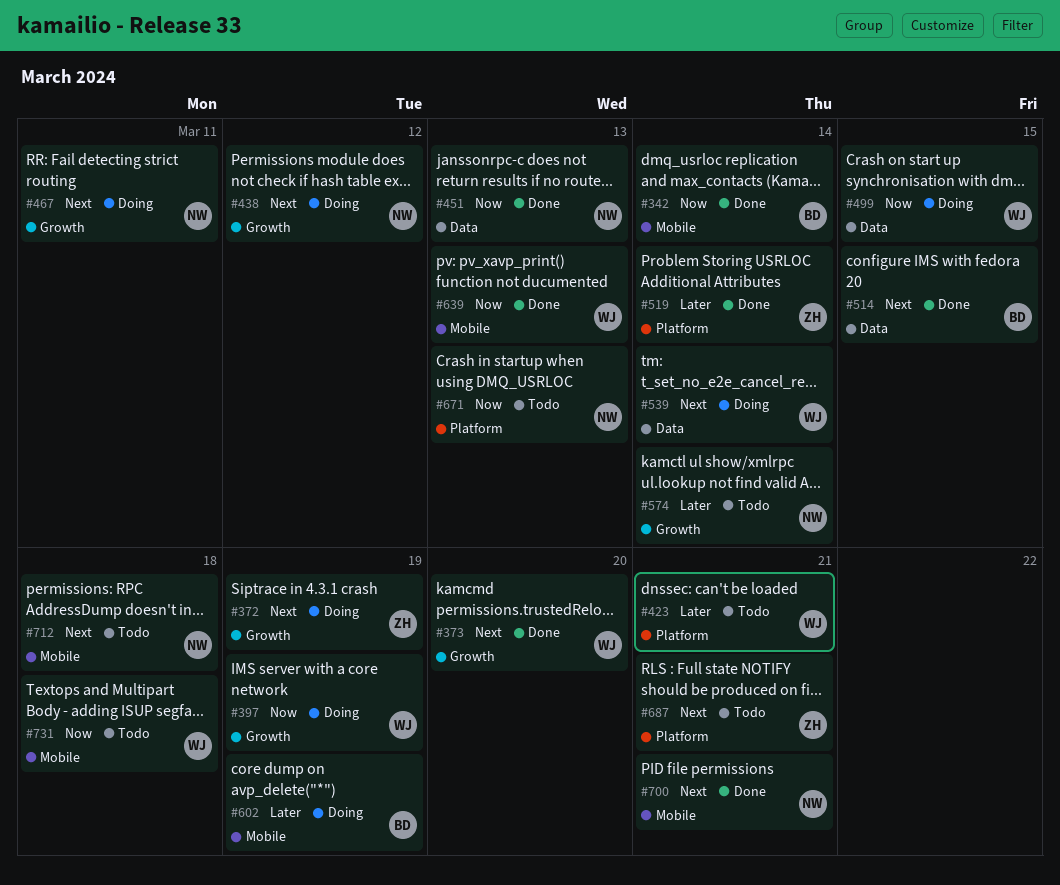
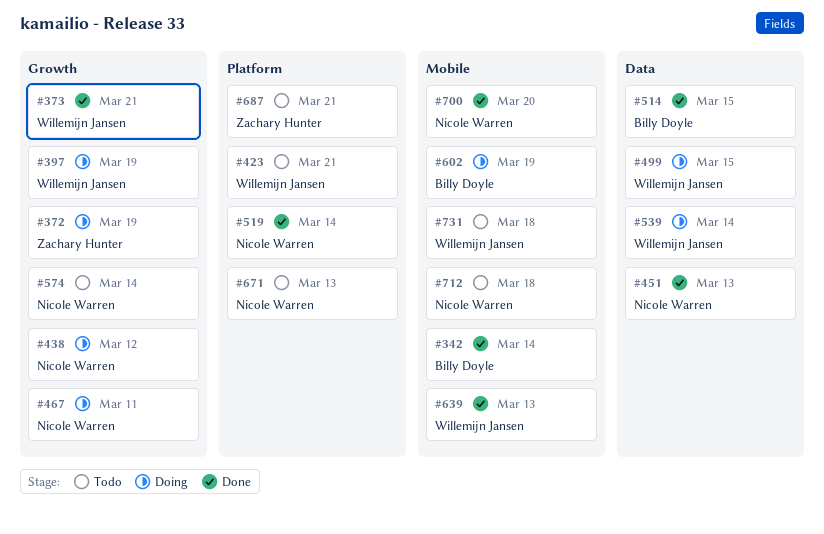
#373, due: Mar 20 -> Mar 21
#519, owner: Zachary Hunter -> Nicole Warren
#700, due: Mar 21 -> Mar 20

